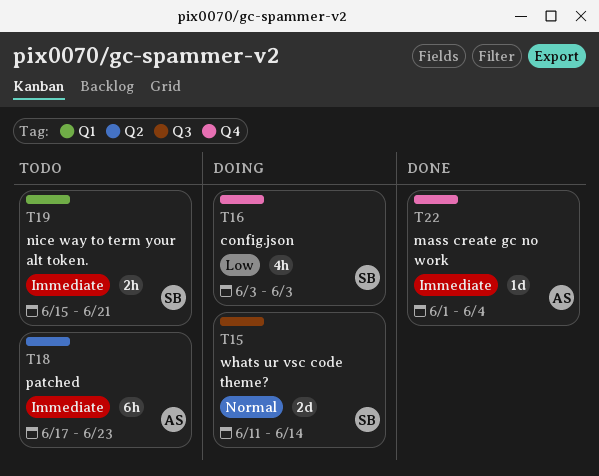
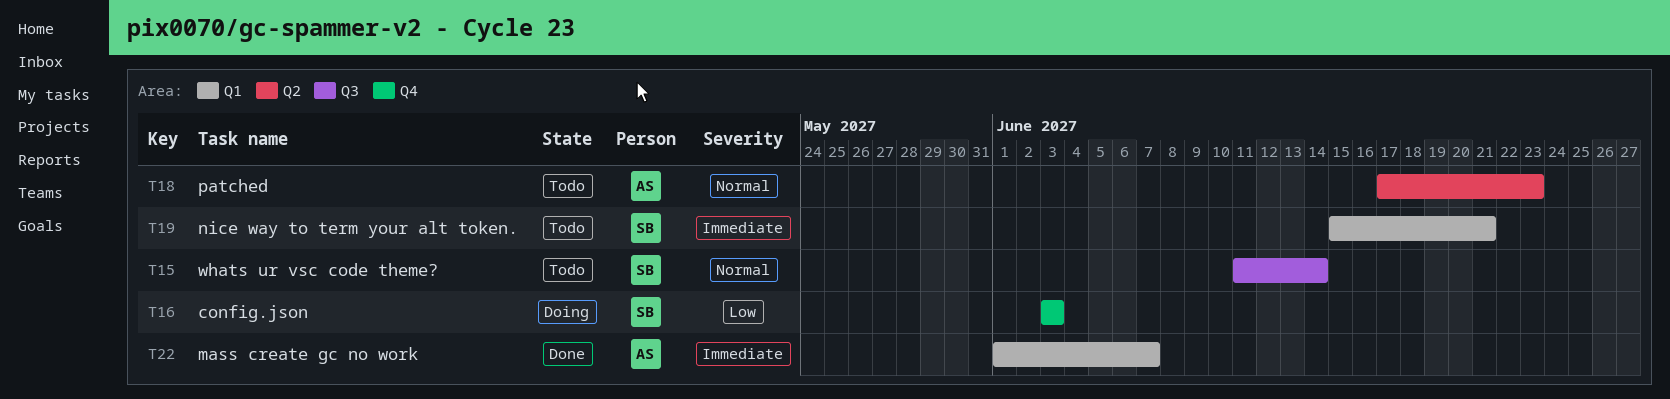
T15, status: Doing -> Todo
T18, priority: Immediate -> Normal
T22, label: Q4 -> Q1
T22, due: Jun 4 -> Jun 7

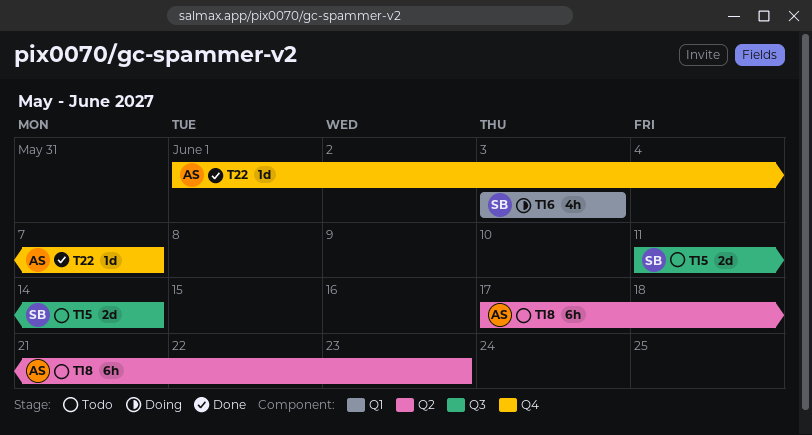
T16, label: Q4 -> Q1
T19: present -> none
T22, label: Q1 -> Q4

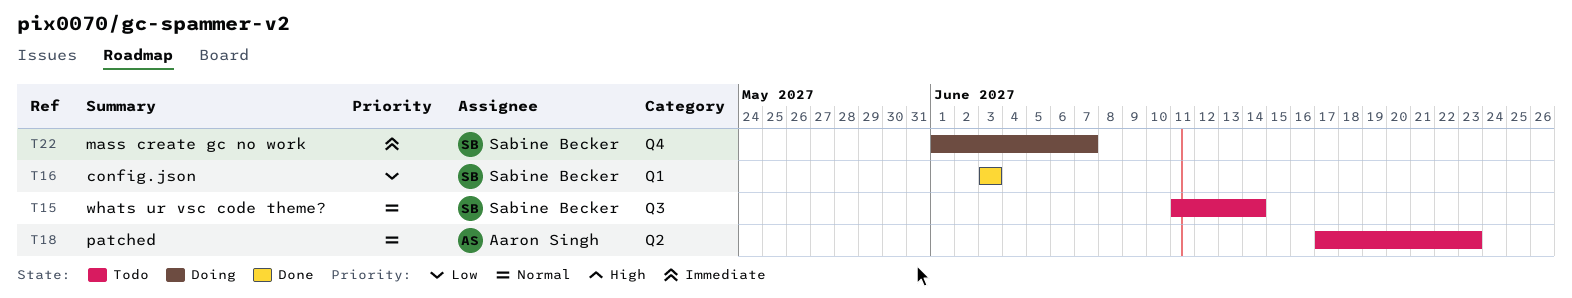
T16, status: Doing -> Done
T22, status: Done -> Doing
T22, owner: Aaron Singh -> Sabine Becker

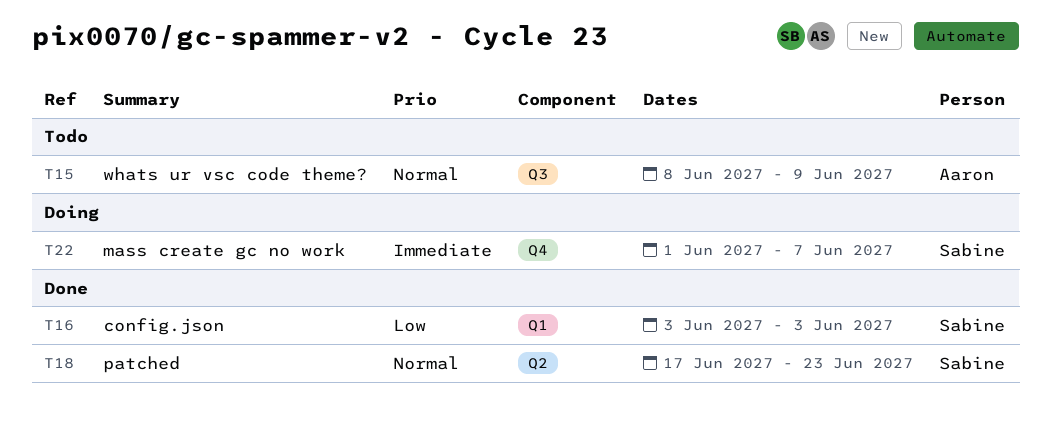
T15, owner: Sabine Becker -> Aaron Singh
T15, start: Jun 11 -> Jun 8
T15, due: Jun 14 -> Jun 9
T18, status: Todo -> Done
T18, owner: Aaron Singh -> Sabine Becker

